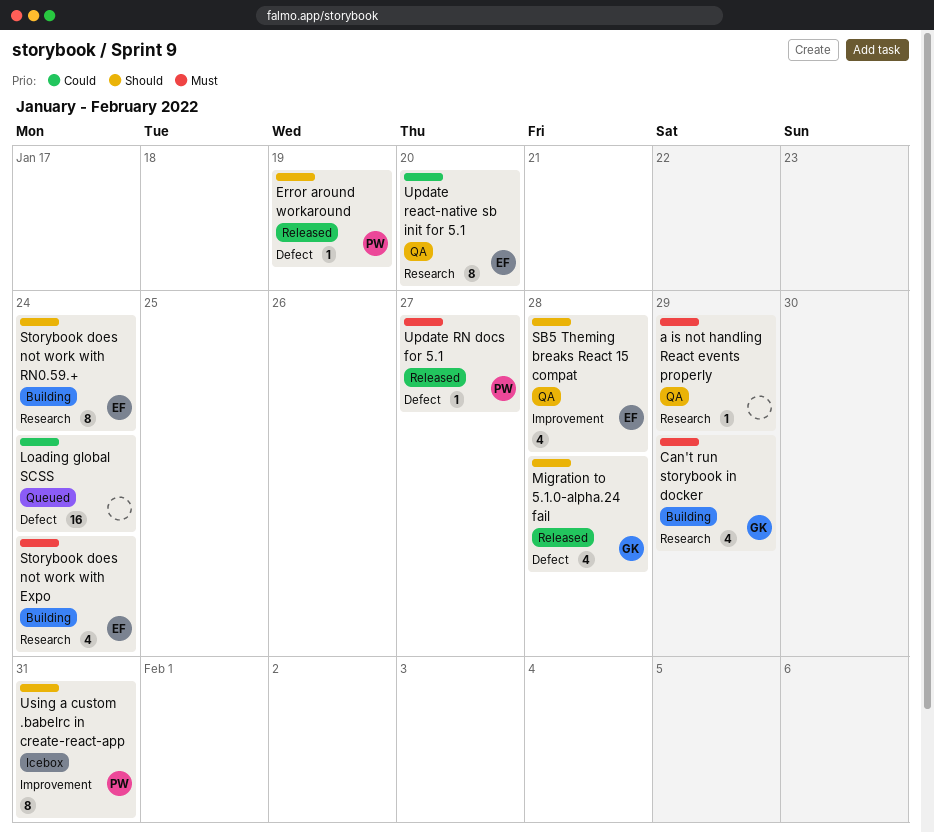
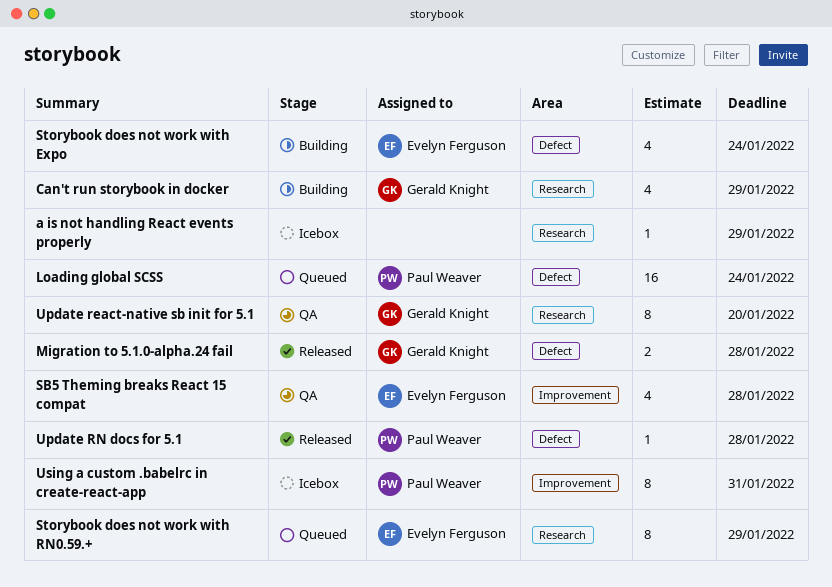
a is not handling React events properly, status: QA -> Icebox
Error around workaround: present -> none
Loading global SCSS, owner: none -> Paul Weaver
Migration to 5.1.0-alpha.24 fail, estimate: 4 -> 2
Storybook does not work with Expo, label: Research -> Defect
Storybook does not work with RN0.59.+, status: Building -> Queued
Storybook does not work with RN0.59.+, due: Jan 24 -> Jan 29
Update react-native sb init for 5.1, owner: Evelyn Ferguson -> Gerald Knight
Update RN docs for 5.1, due: Jan 27 -> Jan 28

